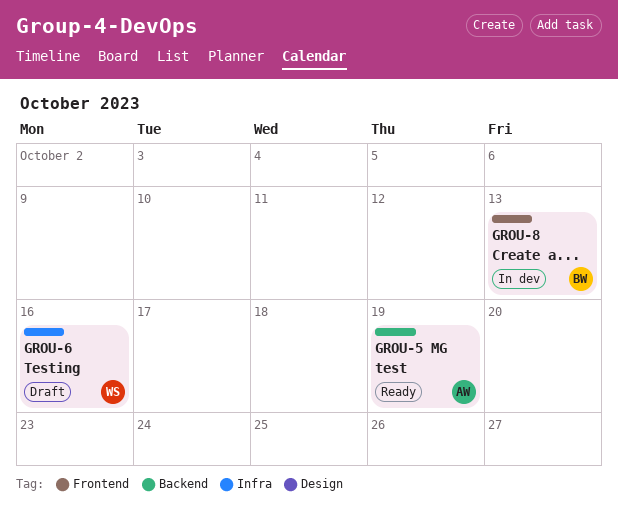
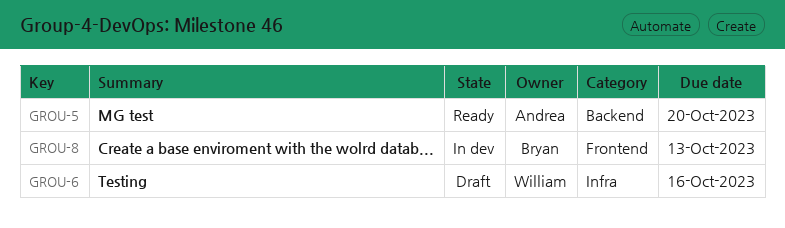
GROU-5, due: Oct 19 -> Oct 20

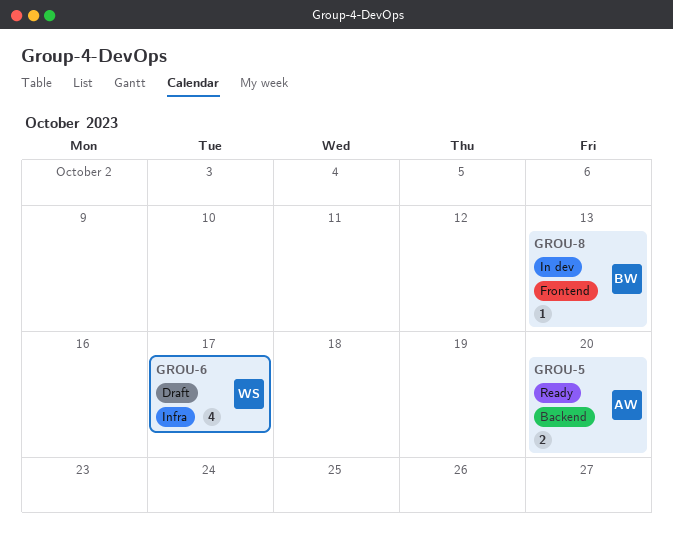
GROU-6, due: Oct 16 -> Oct 17

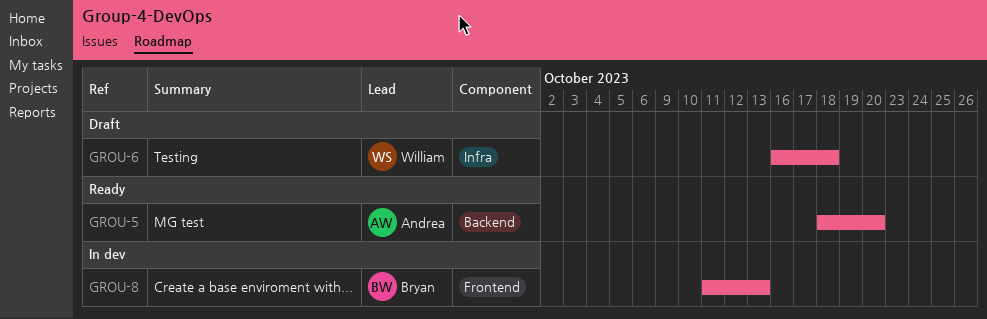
GROU-6, due: Oct 17 -> Oct 18

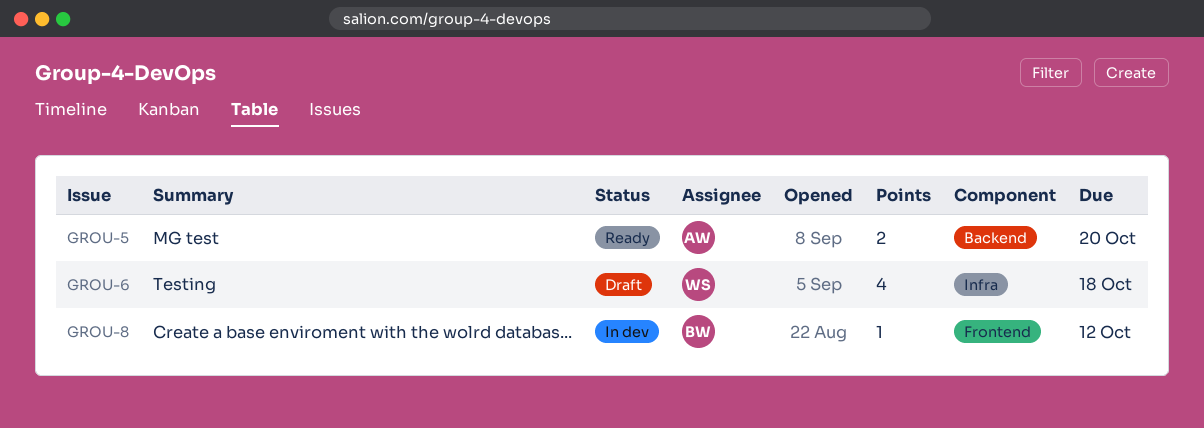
GROU-8, due: Oct 13 -> Oct 12

